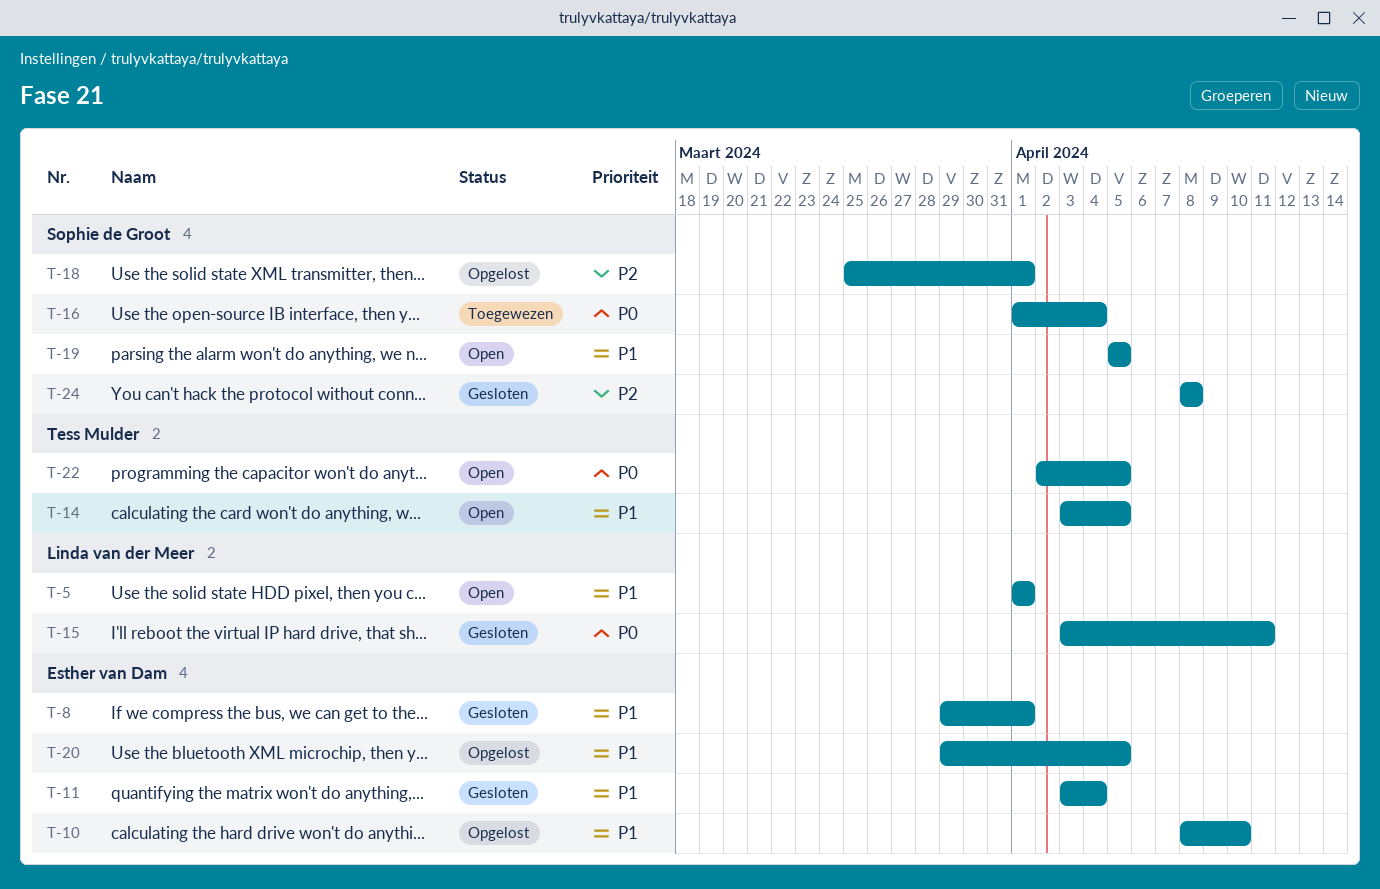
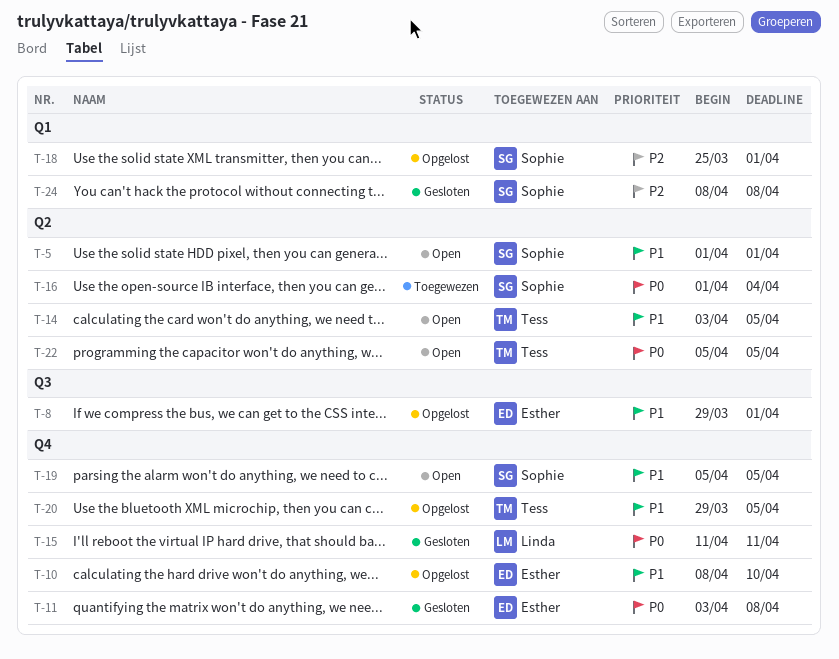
T-5, owner: Linda van der Meer -> Sophie de Groot
T-8, status: Gesloten -> Opgelost
T-11, priority: P1 -> P0
T-11, due: Apr 4 -> Apr 8
T-15, start: Apr 3 -> Apr 11
T-20, owner: Esther van Dam -> Tess Mulder
T-22, start: Apr 2 -> Apr 5

